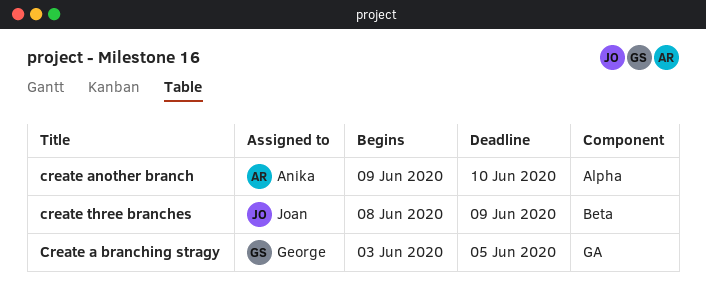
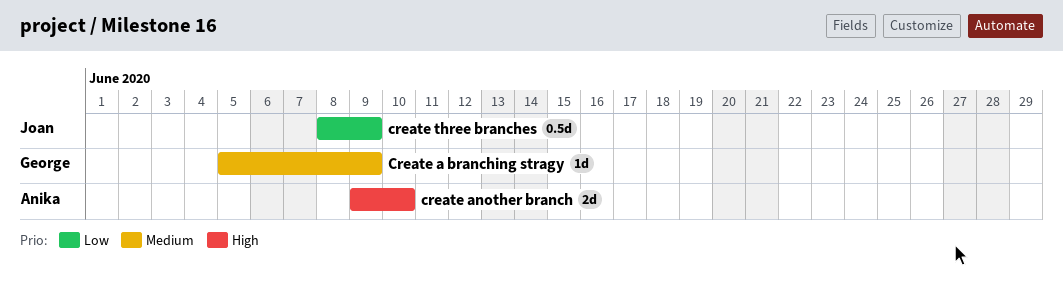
Create a branching stragy, start: Jun 3 -> Jun 5
Create a branching stragy, due: Jun 5 -> Jun 9

